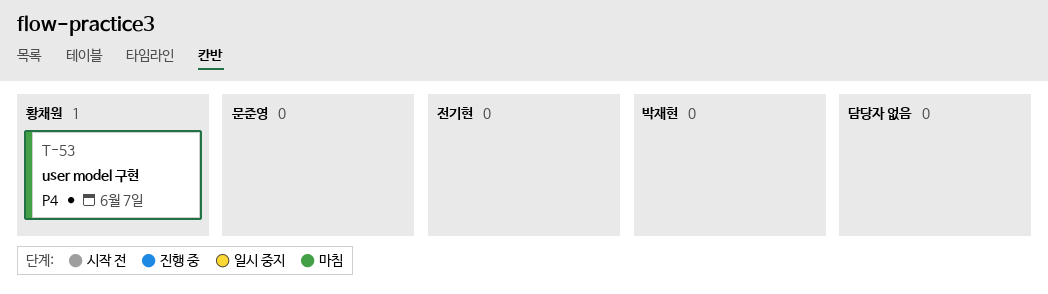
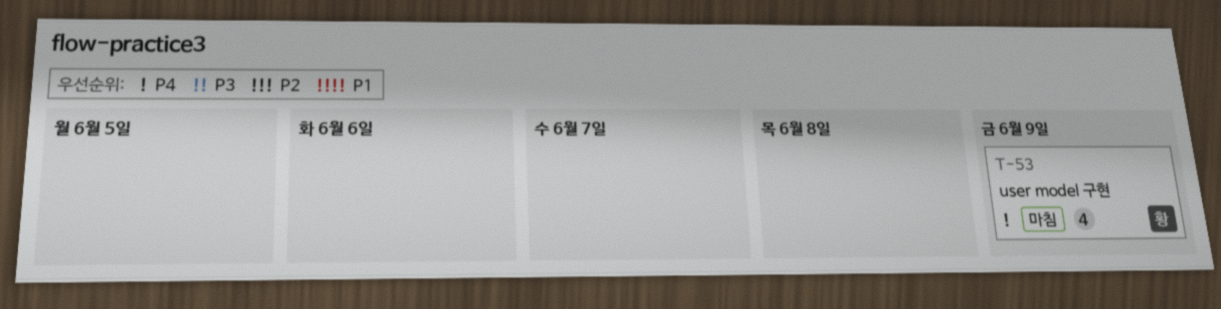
T-53, estimate: 1 -> 4
T-53, due: Jun 7 -> Jun 9

